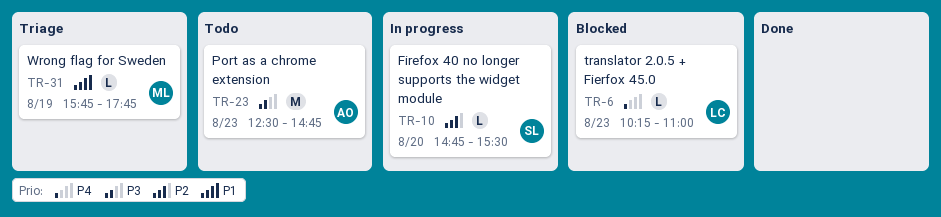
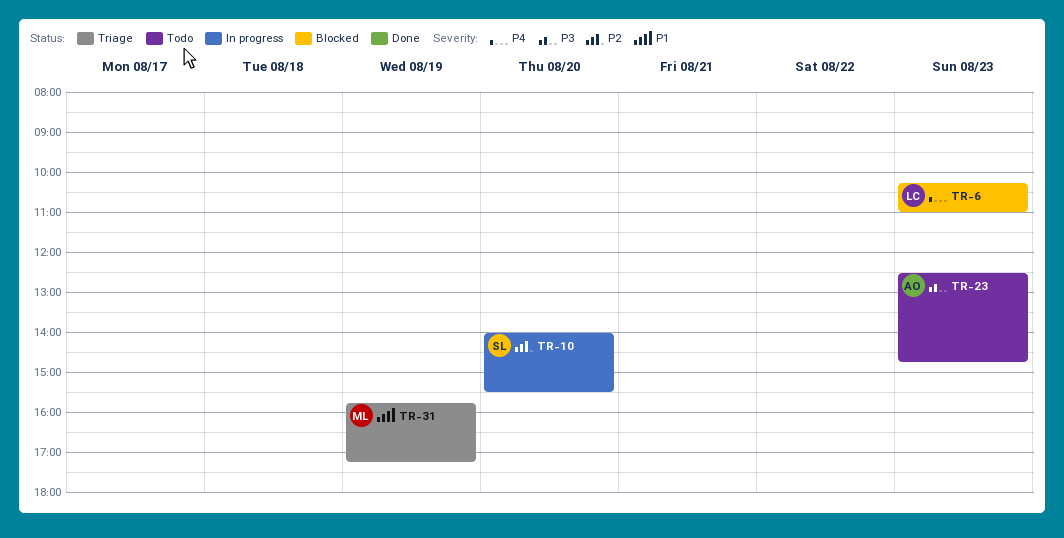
TR-10, begins: 14:45 -> 14:00
TR-31, ends: 17:45 -> 17:15

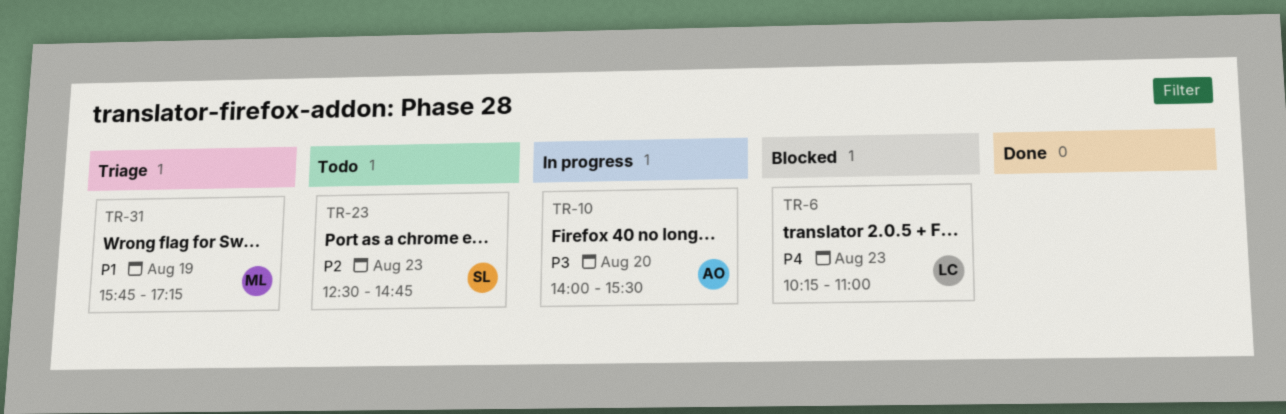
TR-10, owner: SL -> AO
TR-10, priority: P2 -> P3
TR-23, owner: AO -> SL
TR-23, priority: P3 -> P2

